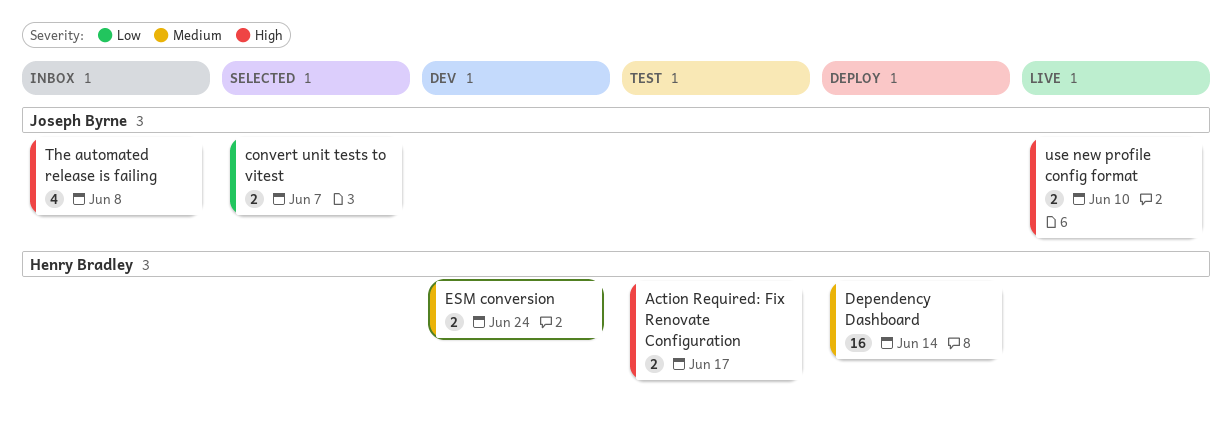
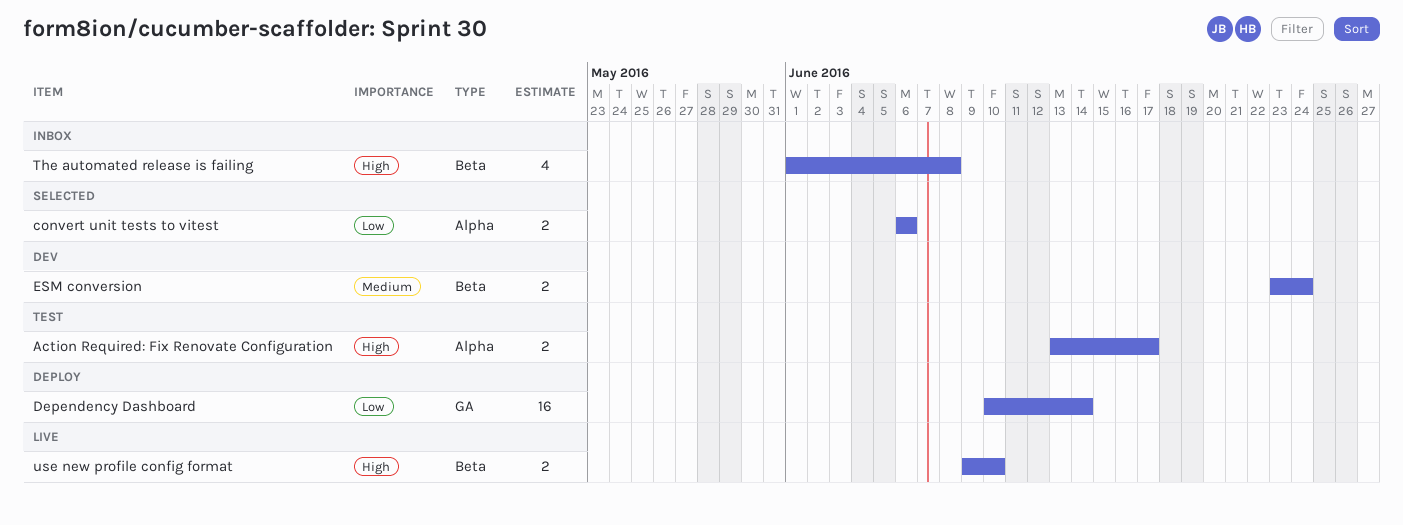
convert unit tests to vitest, due: Jun 7 -> Jun 6
Dependency Dashboard, priority: Medium -> Low

